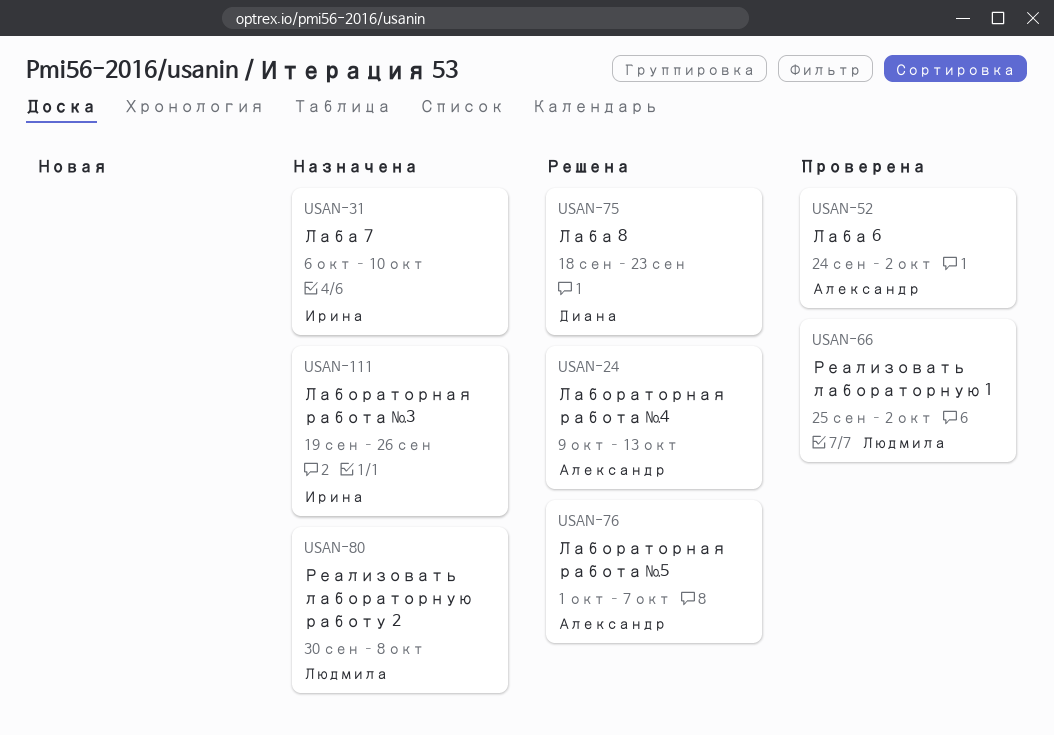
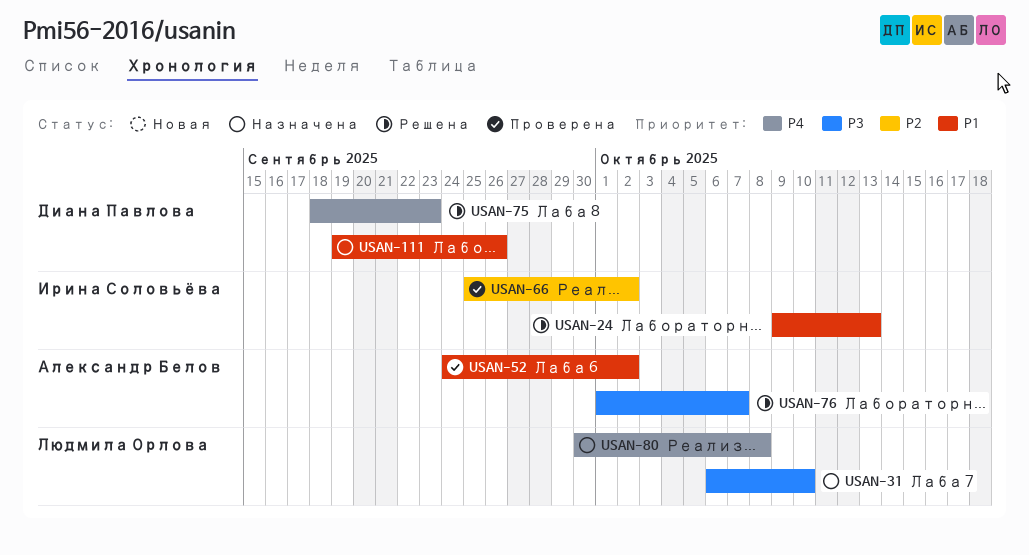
USAN-24, owner: Александр Белов -> Ирина Соловьёва
USAN-31, owner: Ирина Соловьёва -> Людмила Орлова
USAN-66, owner: Людмила Орлова -> Ирина Соловьёва
USAN-111, owner: Ирина Соловьёва -> Диана Павлова

